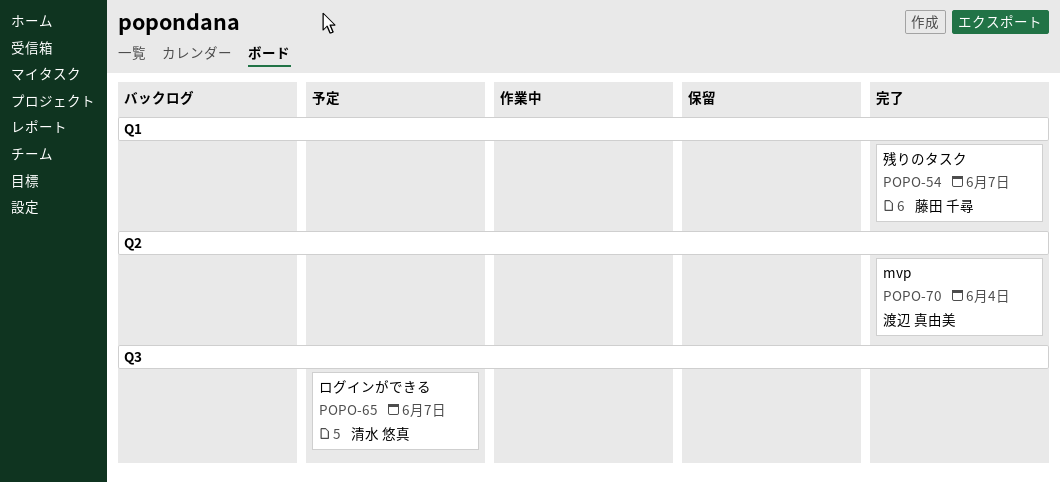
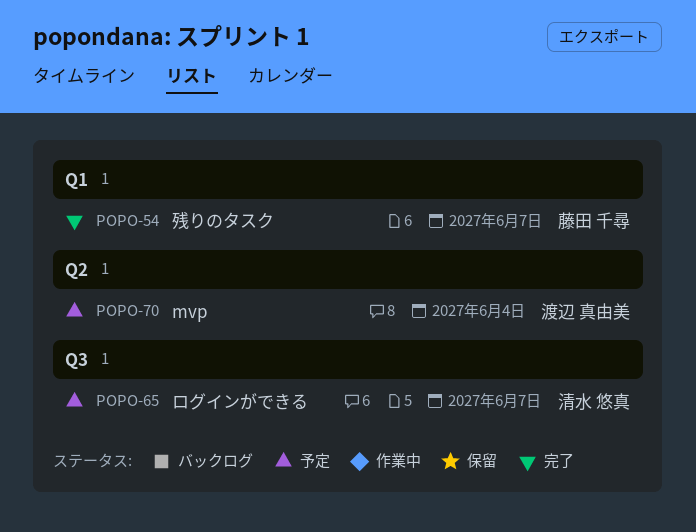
POPO-70, status: 完了 -> 予定

